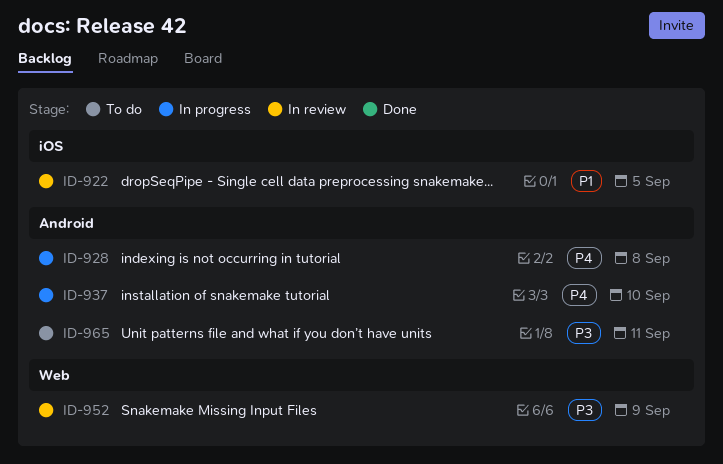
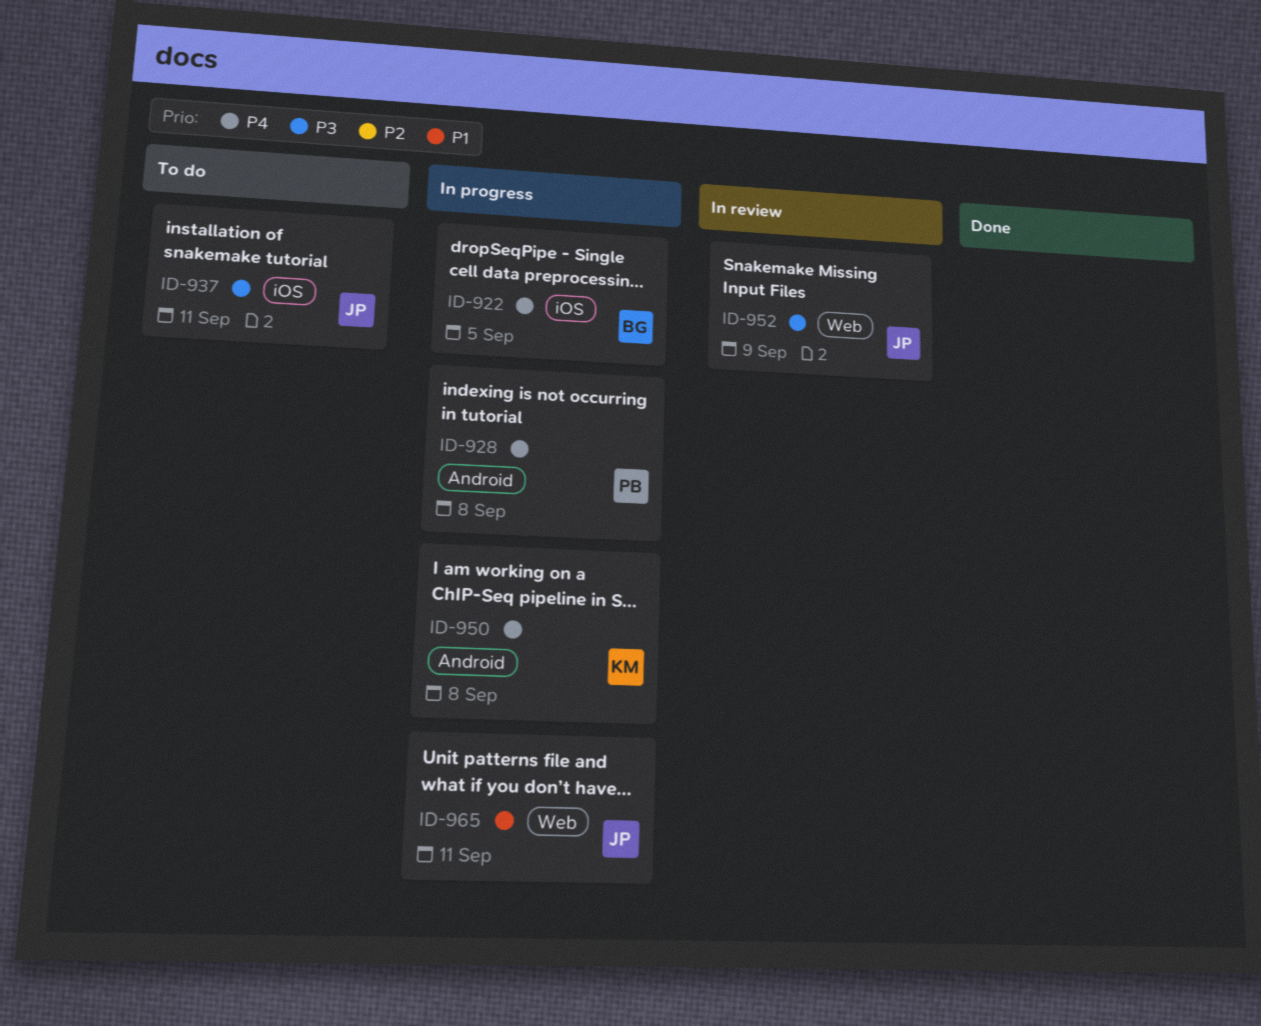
ID-922, status: In review -> In progress
ID-922, priority: P1 -> P4
ID-937, status: In progress -> To do
ID-937, priority: P4 -> P3
ID-937, label: Android -> iOS
ID-937, due: Sep 10 -> Sep 11
ID-950: none -> present
ID-965, status: To do -> In progress
ID-965, priority: P3 -> P1
ID-965, label: Android -> Web

